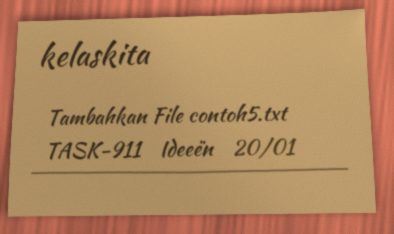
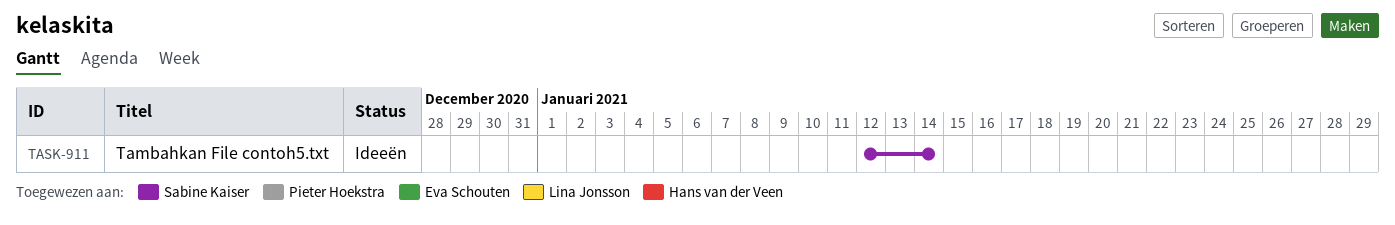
TASK-911, due: Jan 20 -> Jan 14

